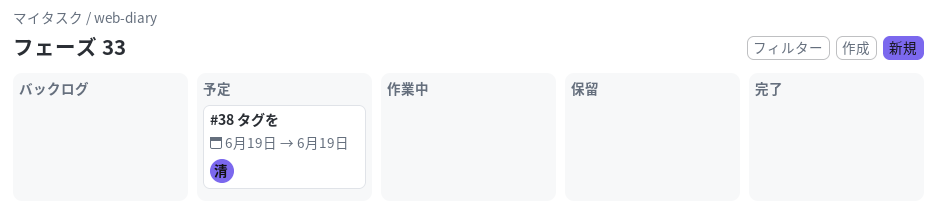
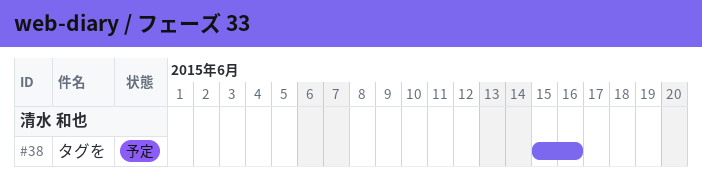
#38, start: Jun 19 -> Jun 15
#38, due: Jun 19 -> Jun 16

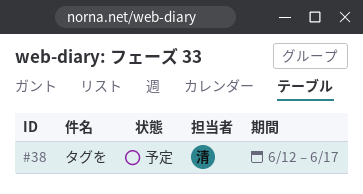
#38, start: Jun 15 -> Jun 12
#38, due: Jun 16 -> Jun 17

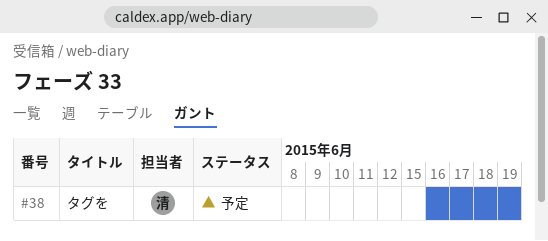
#38, start: Jun 12 -> Jun 16
#38, due: Jun 17 -> Jun 19

